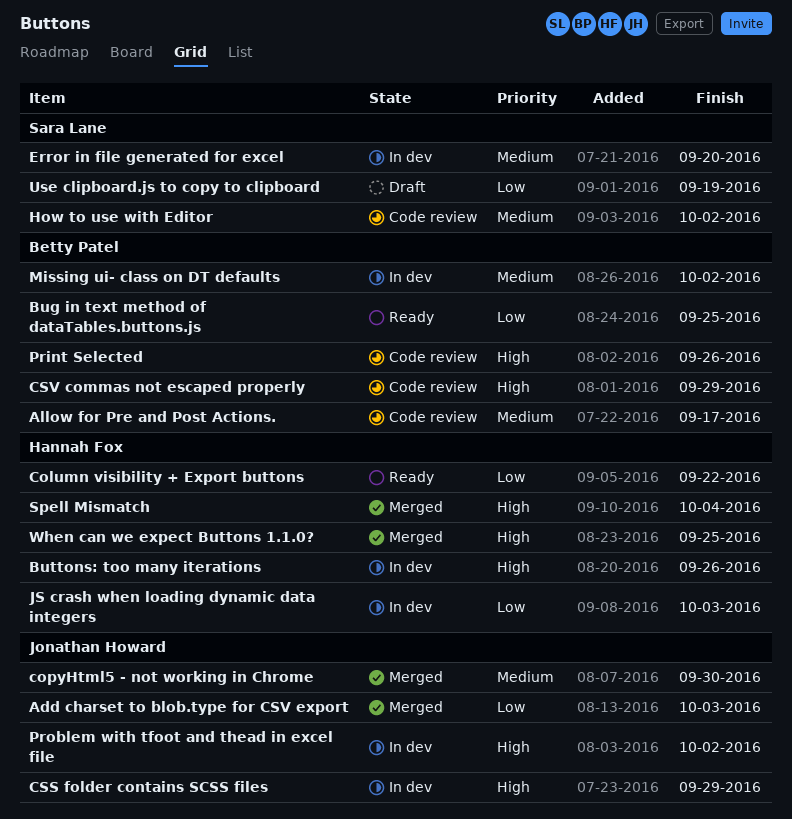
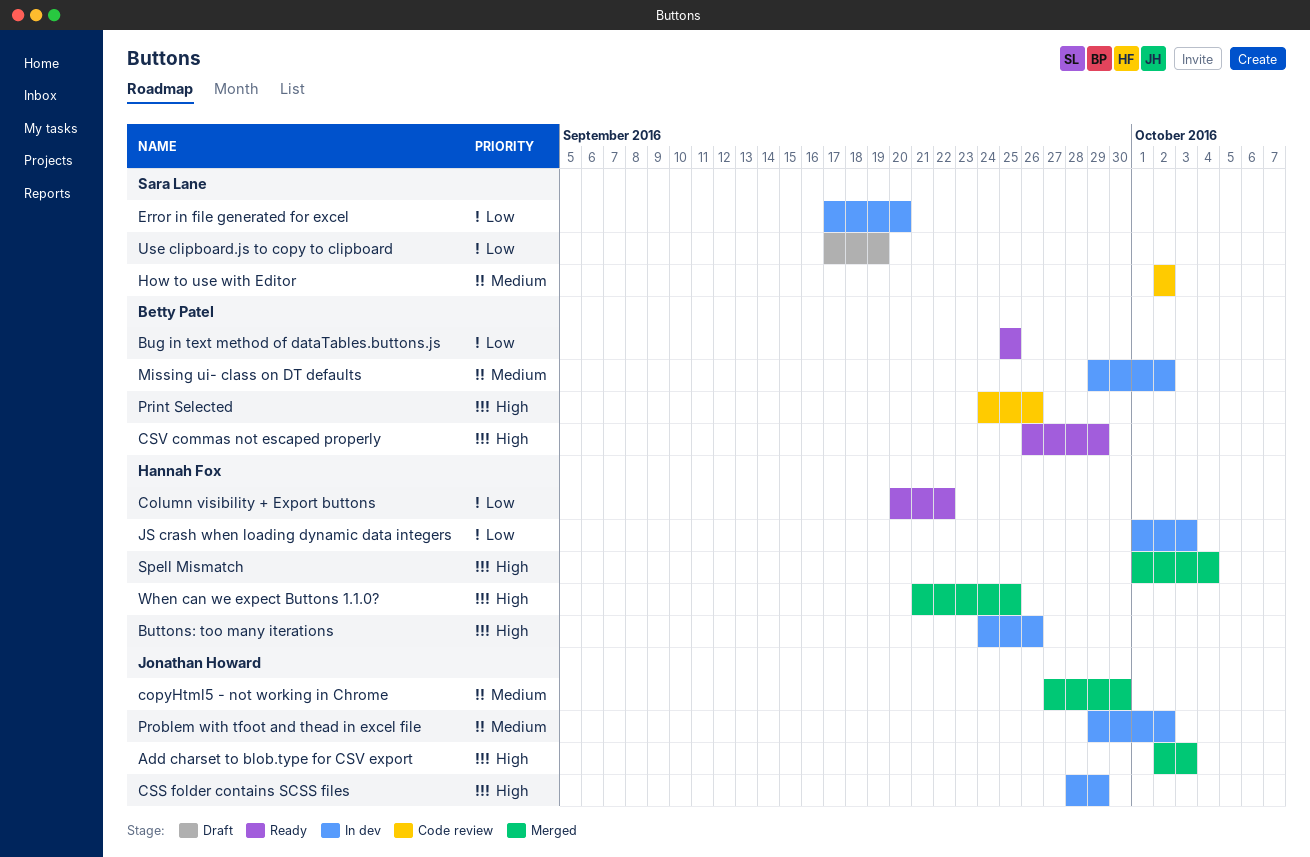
Add charset to blob.type for CSV export, priority: Low -> High
Allow for Pre and Post Actions.: present -> none
CSV commas not escaped properly, status: Code review -> Ready
Error in file generated for excel, priority: Medium -> Low
Problem with tfoot and thead in excel file, priority: High -> Medium

